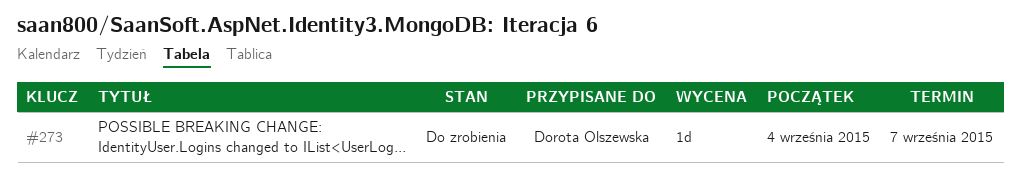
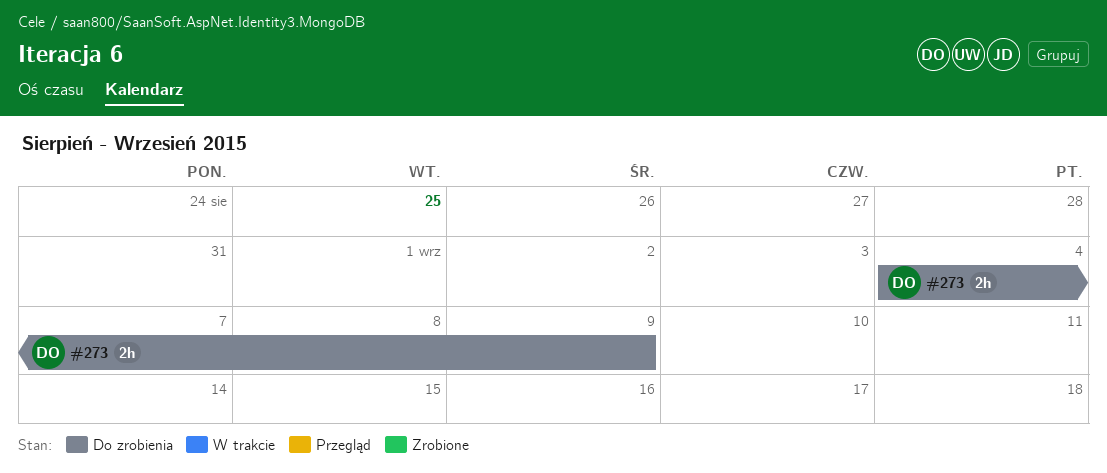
#273, estimate: 1d -> 2h
#273, due: Sep 7 -> Sep 9

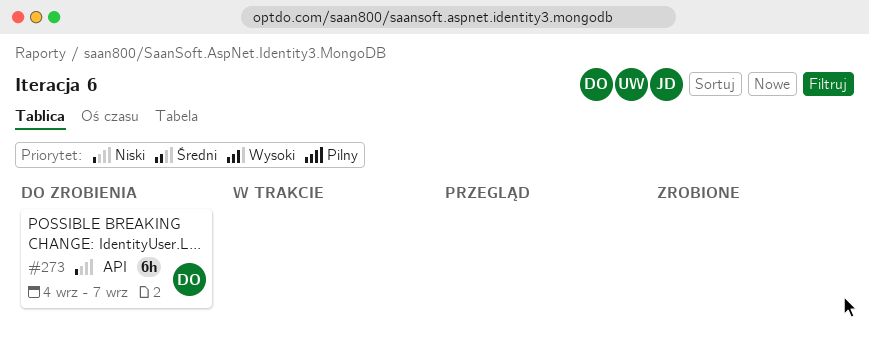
#273, estimate: 2h -> 6h
#273, due: Sep 9 -> Sep 7

